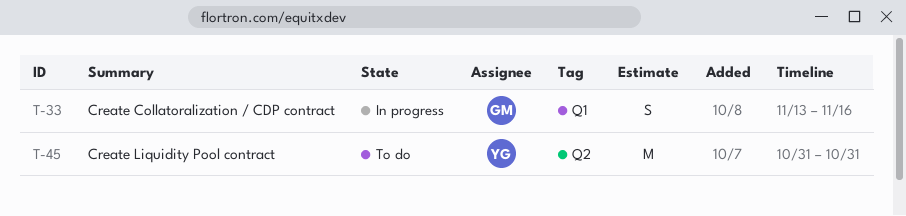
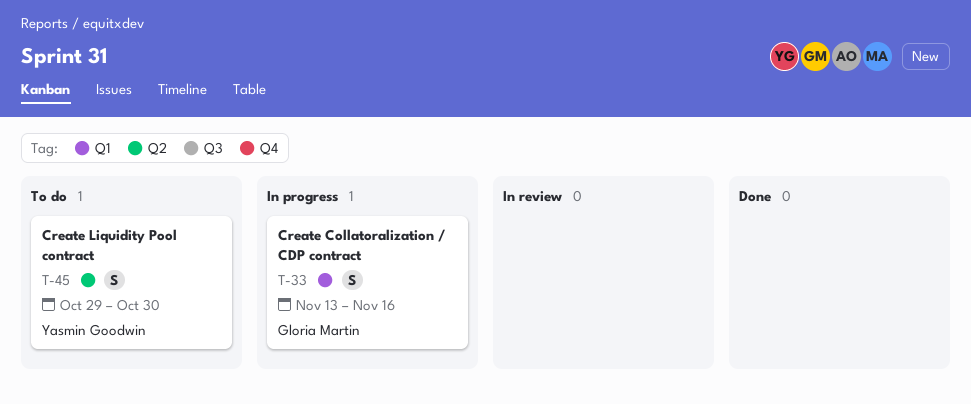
T-45, estimate: M -> S
T-45, start: Oct 31 -> Oct 29
T-45, due: Oct 31 -> Oct 30

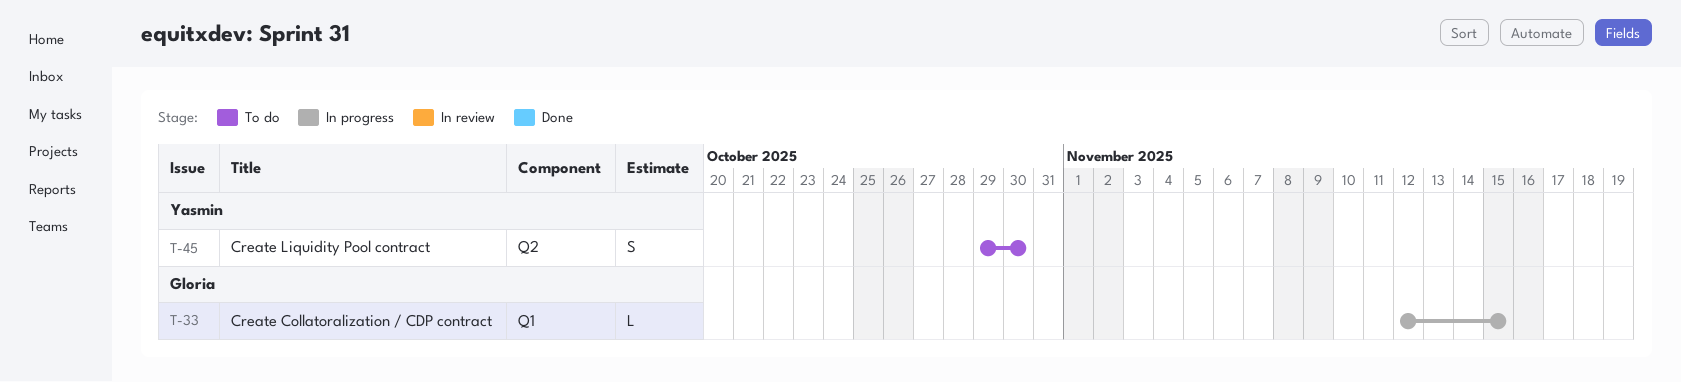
T-33, estimate: S -> L
T-33, start: Nov 13 -> Nov 12
T-33, due: Nov 16 -> Nov 15

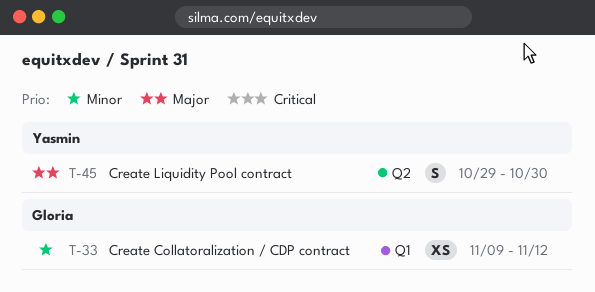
T-33, estimate: L -> XS
T-33, start: Nov 12 -> Nov 9
T-33, due: Nov 15 -> Nov 12

